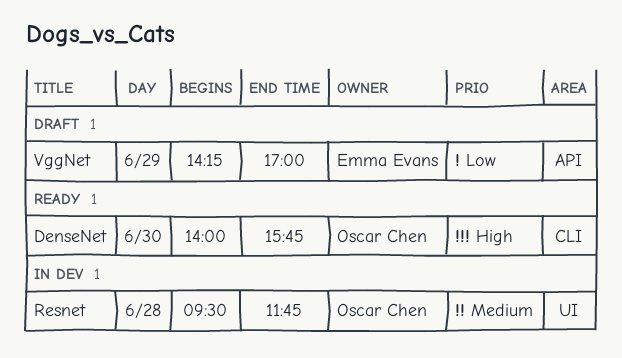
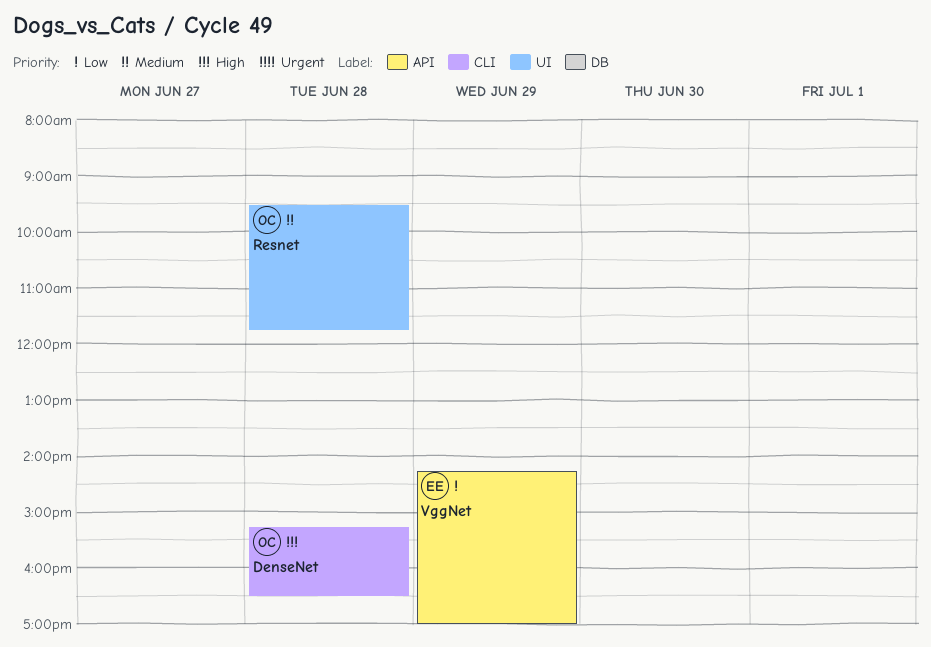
DenseNet, day: Jun 30 -> Jun 28
DenseNet, begins: 14:00 -> 15:15
DenseNet, ends: 15:45 -> 16:30

